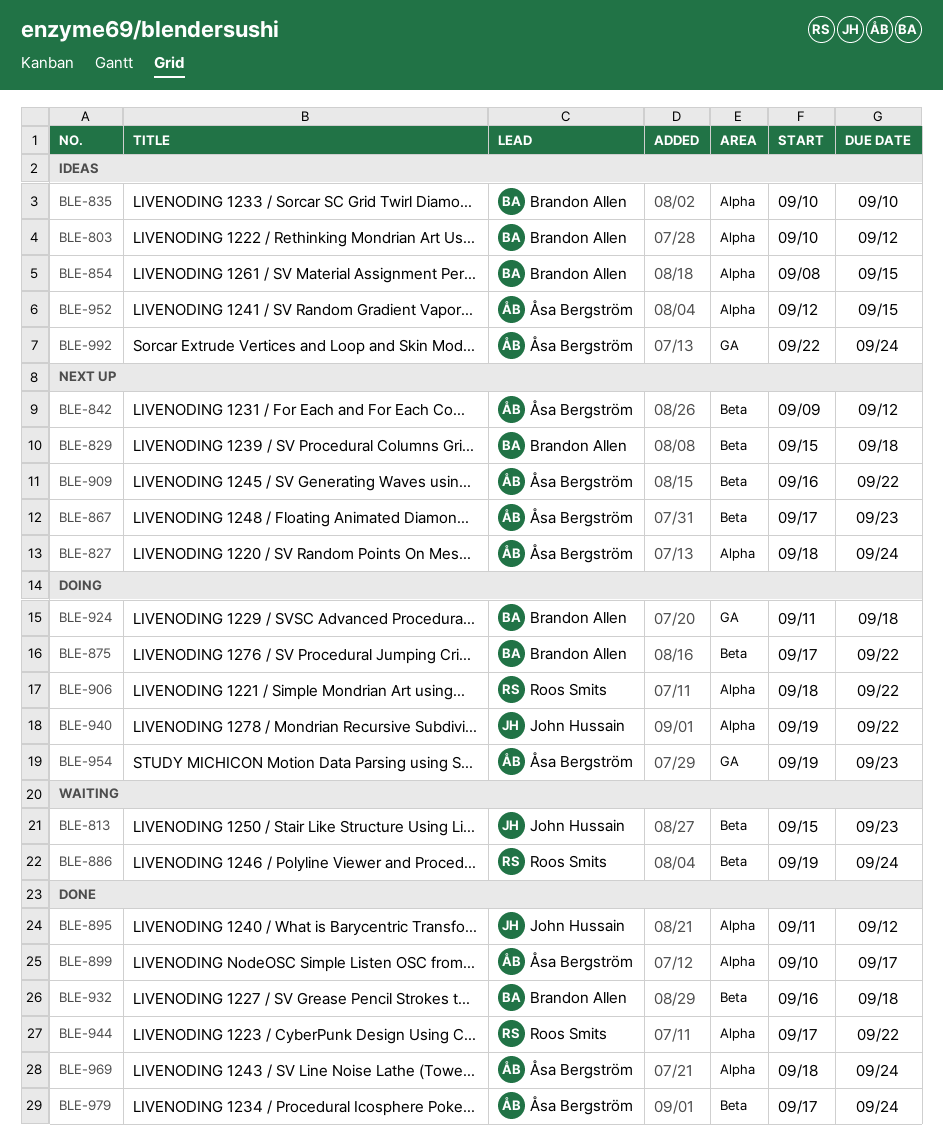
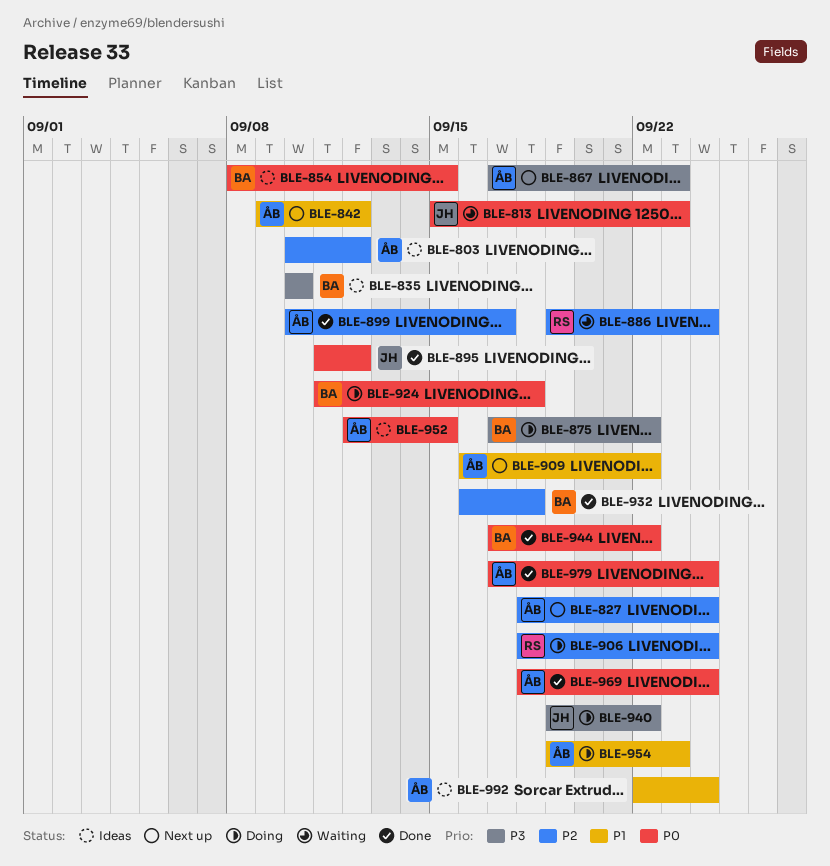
BLE-803, owner: Brandon Allen -> Åsa Bergström
BLE-829: present -> none
BLE-906, due: Sep 22 -> Sep 24
BLE-944, owner: Roos Smits -> Brandon Allen

